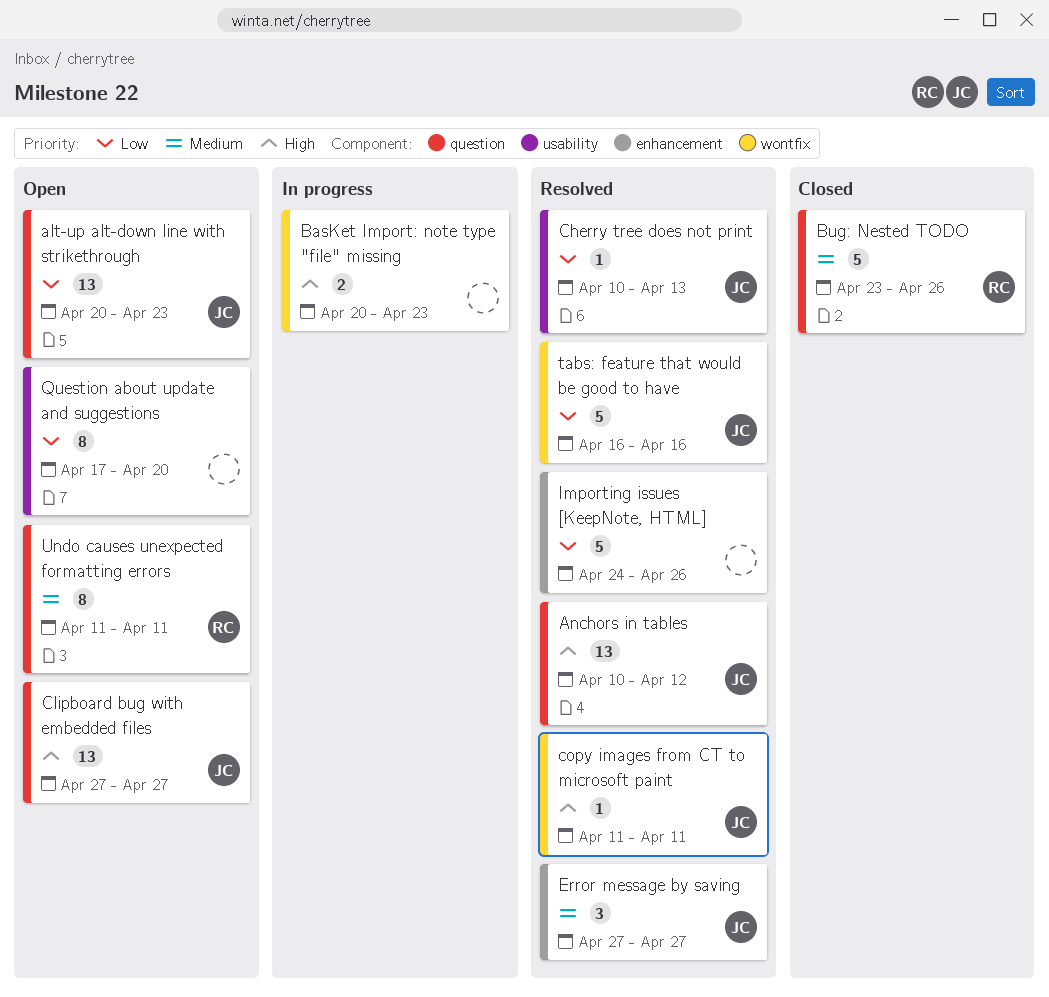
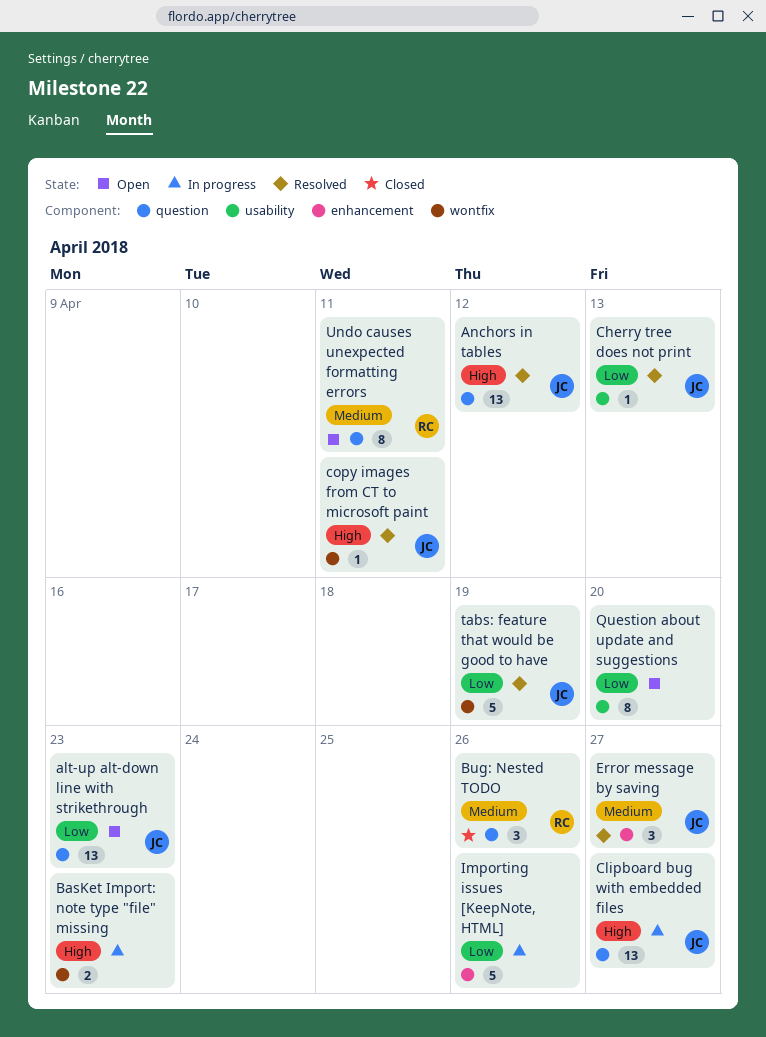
Bug: Nested TODO, estimate: 5 -> 3
Clipboard bug with embedded files, status: Open -> In progress
Importing issues [KeepNote, HTML], status: Resolved -> In progress
tabs: feature that would be good to have, due: Apr 16 -> Apr 19

